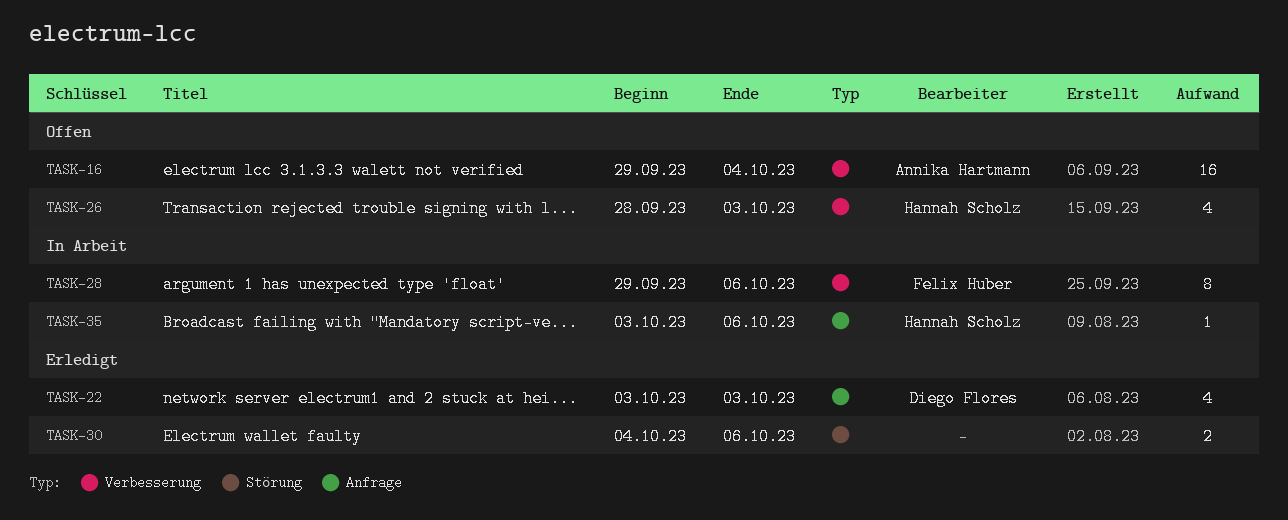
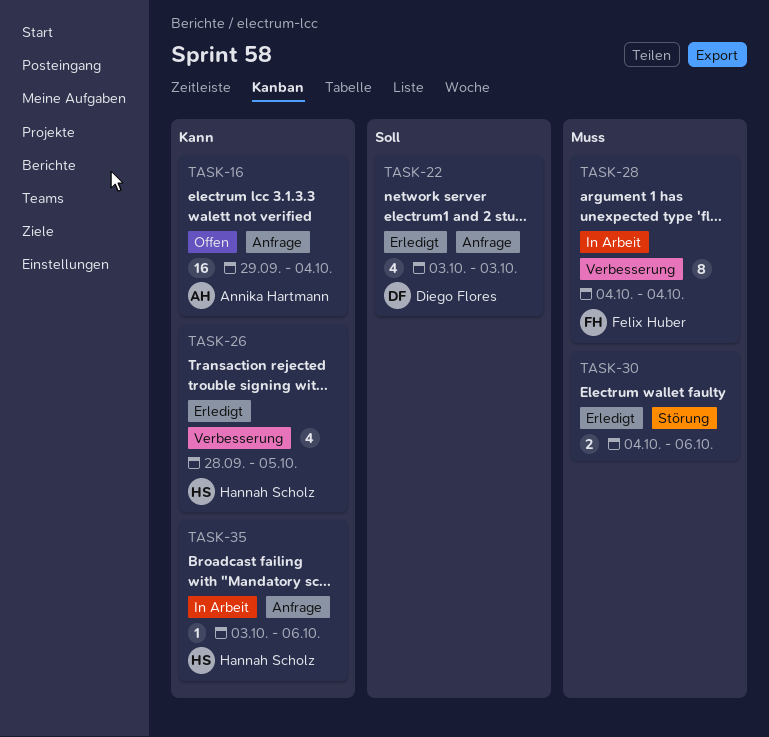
TASK-16, label: Verbesserung -> Anfrage
TASK-26, status: Offen -> Erledigt
TASK-26, due: Oct 3 -> Oct 5
TASK-28, start: Sep 29 -> Oct 4
TASK-28, due: Oct 6 -> Oct 4

